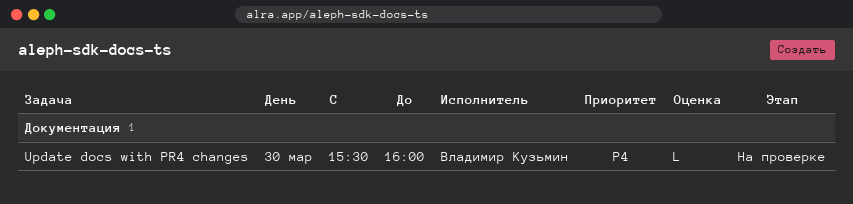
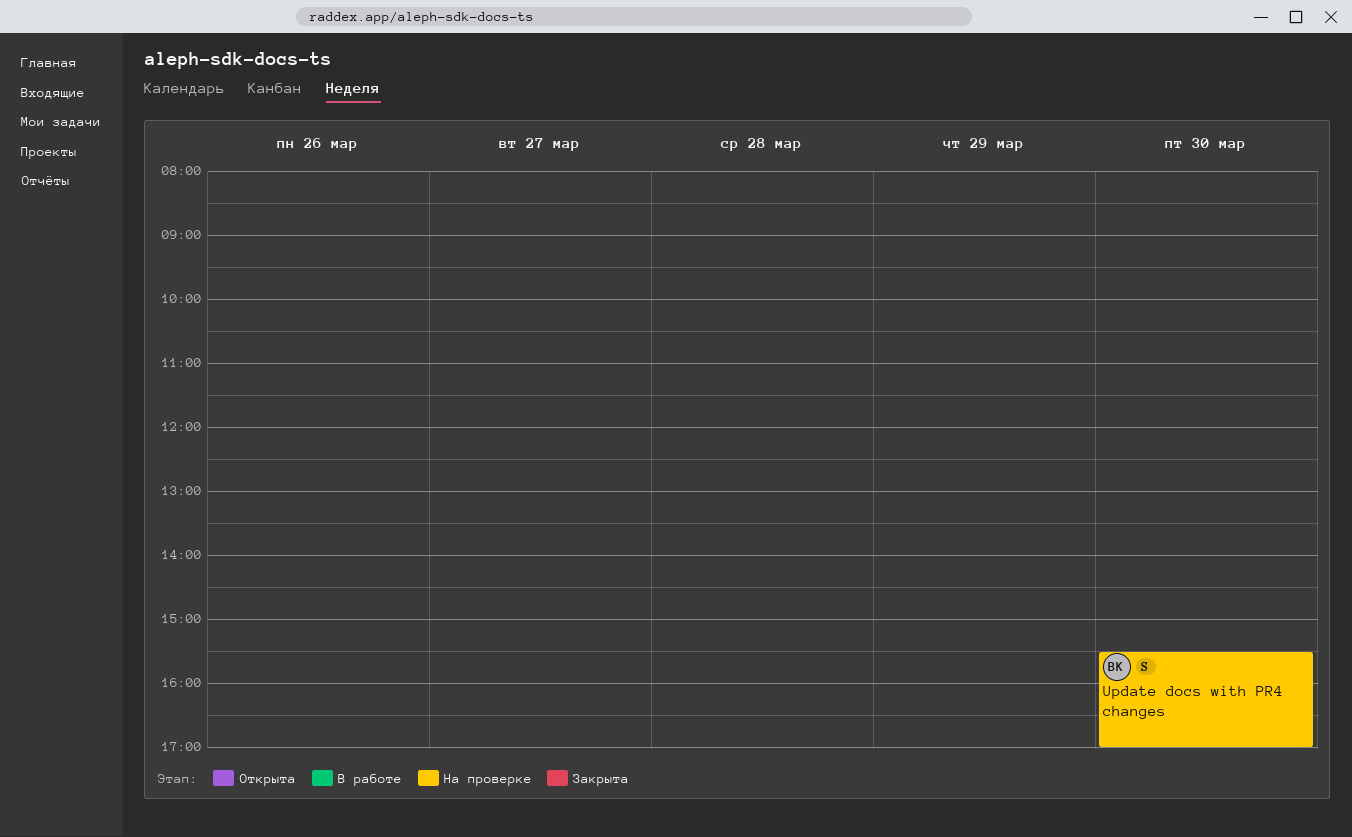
Update docs with PR4 changes, estimate: L -> S
Update docs with PR4 changes, ends: 16:00 -> 17:00

